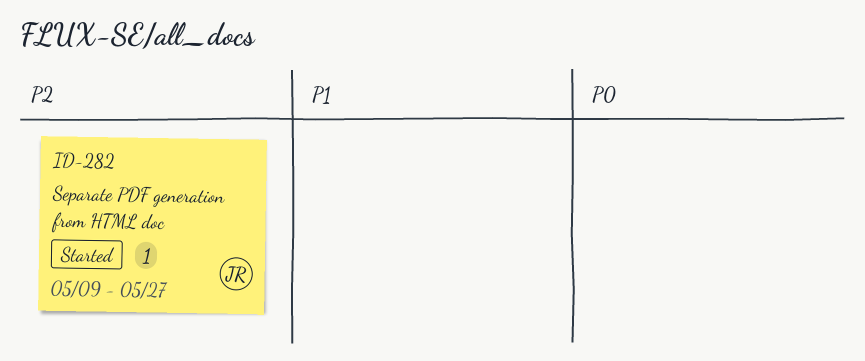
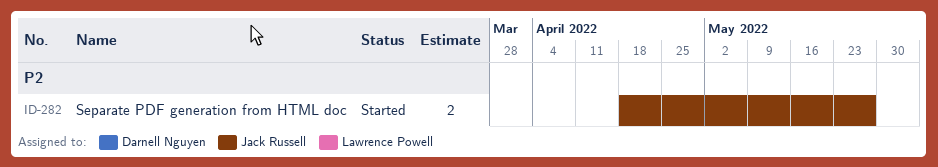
ID-282, estimate: 1 -> 2
ID-282, start: May 9 -> Apr 18

